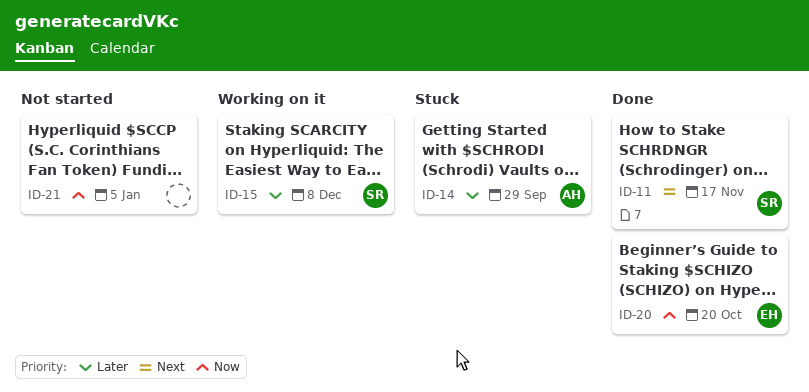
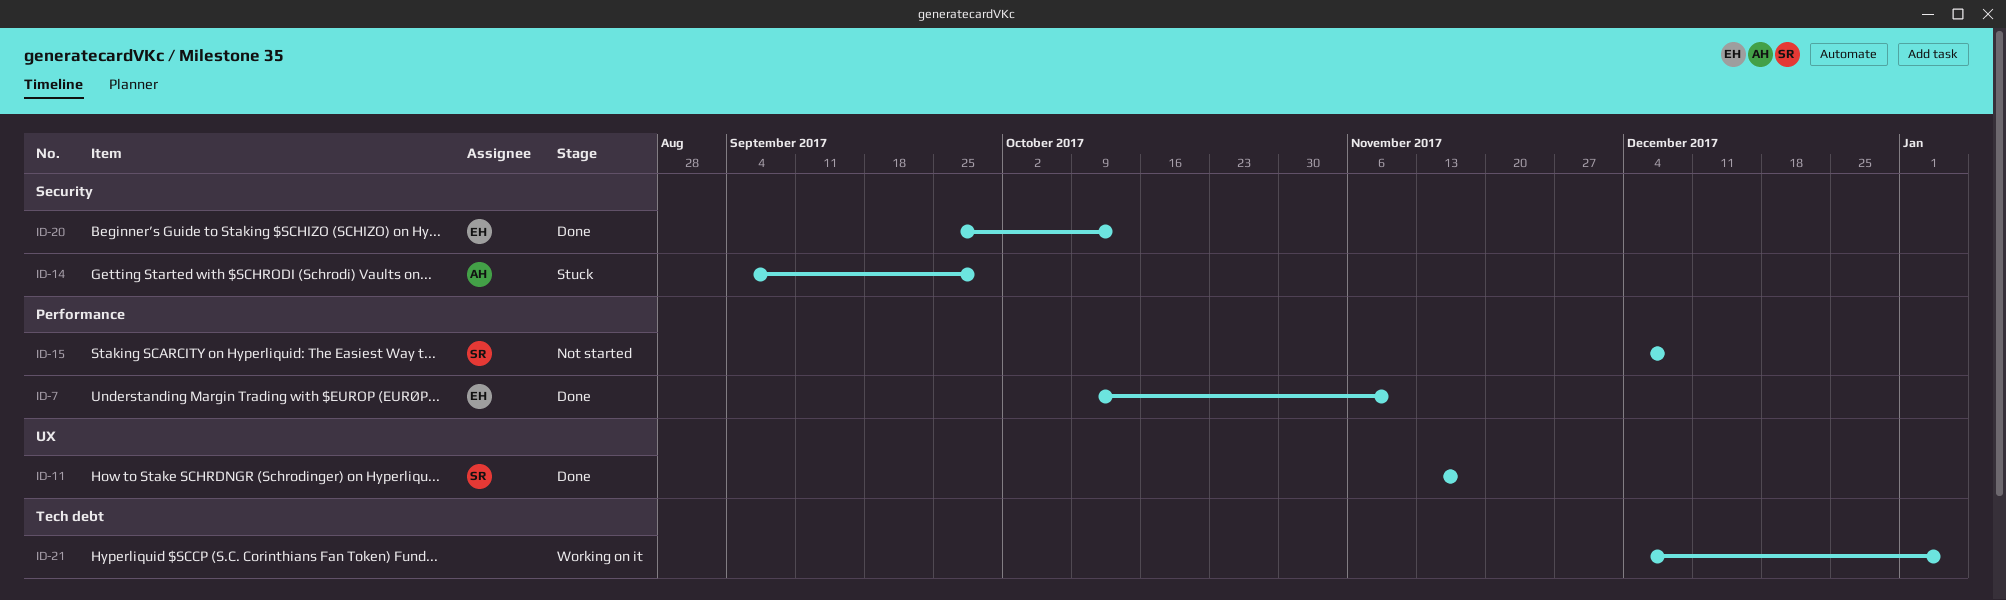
ID-7: none -> present
ID-15, status: Working on it -> Not started
ID-20, due: Oct 20 -> Oct 13
ID-21, status: Not started -> Working on it

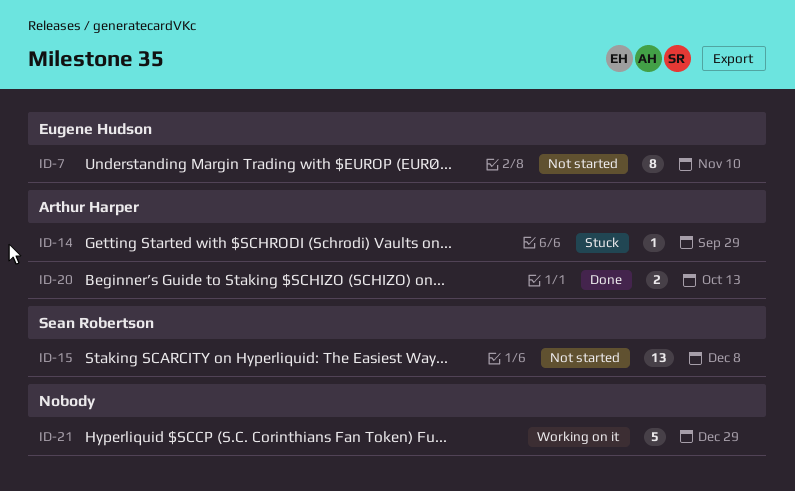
ID-7, status: Done -> Not started
ID-11: present -> none
ID-20, owner: Eugene Hudson -> Arthur Harper
ID-21, due: Jan 5 -> Dec 29

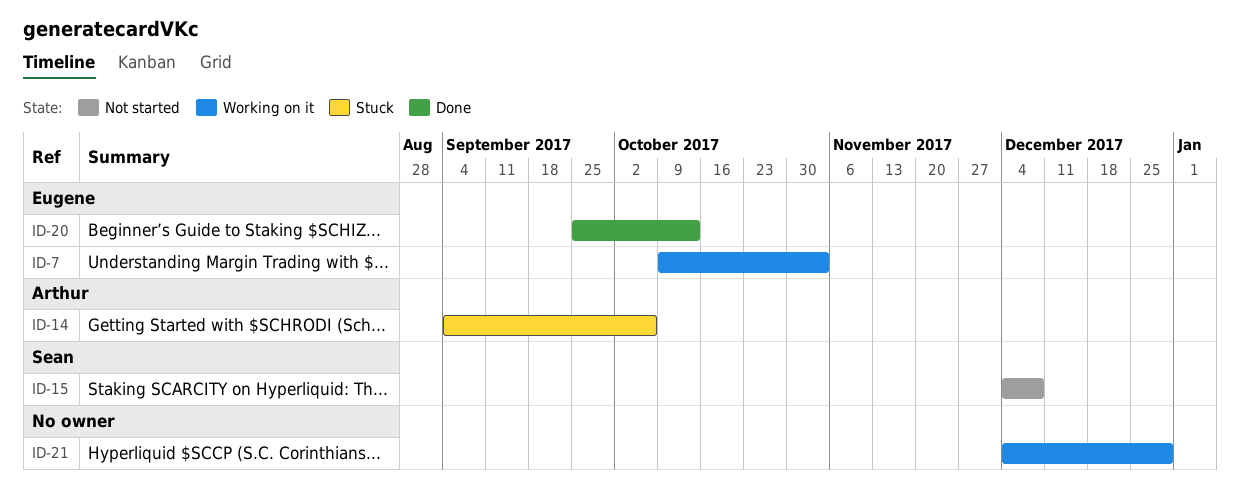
ID-7, status: Not started -> Working on it
ID-7, due: Nov 10 -> Nov 3
ID-14, due: Sep 29 -> Oct 6
ID-20, owner: Arthur Harper -> Eugene Hudson

